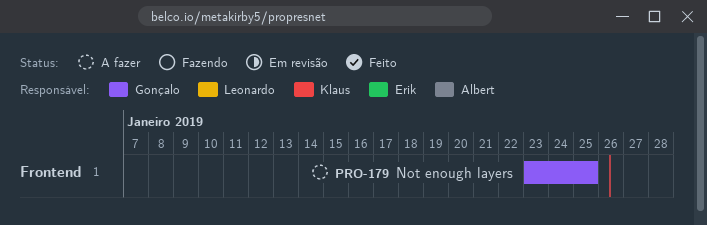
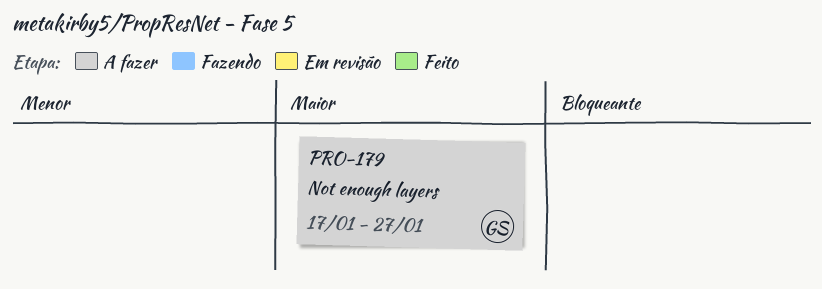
PRO-179, start: Jan 23 -> Jan 17
PRO-179, due: Jan 25 -> Jan 27

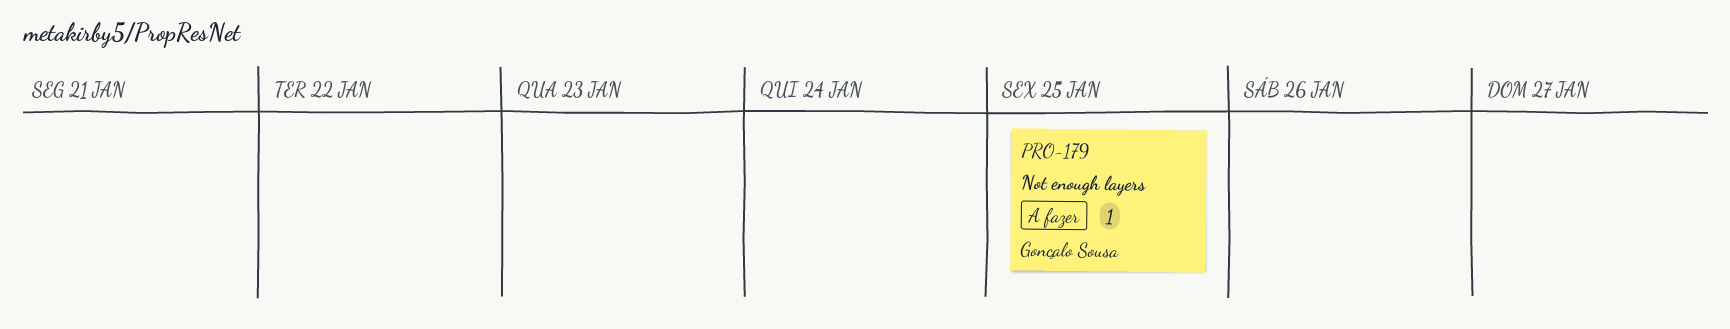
PRO-179, due: Jan 27 -> Jan 25

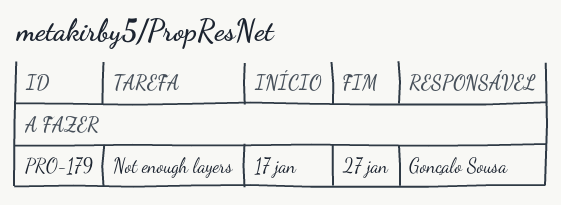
PRO-179, due: Jan 25 -> Jan 27

